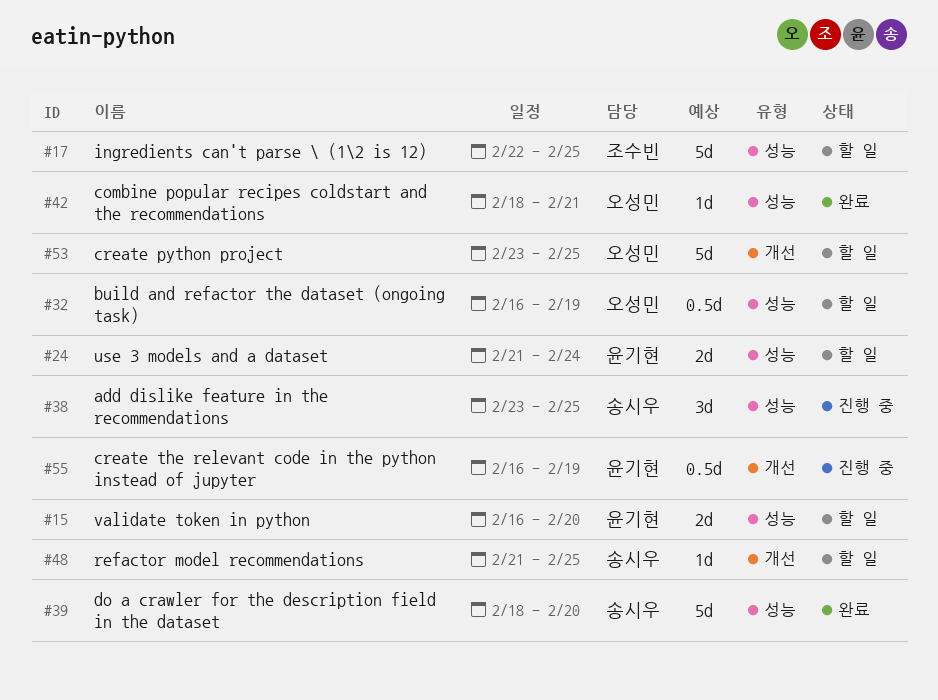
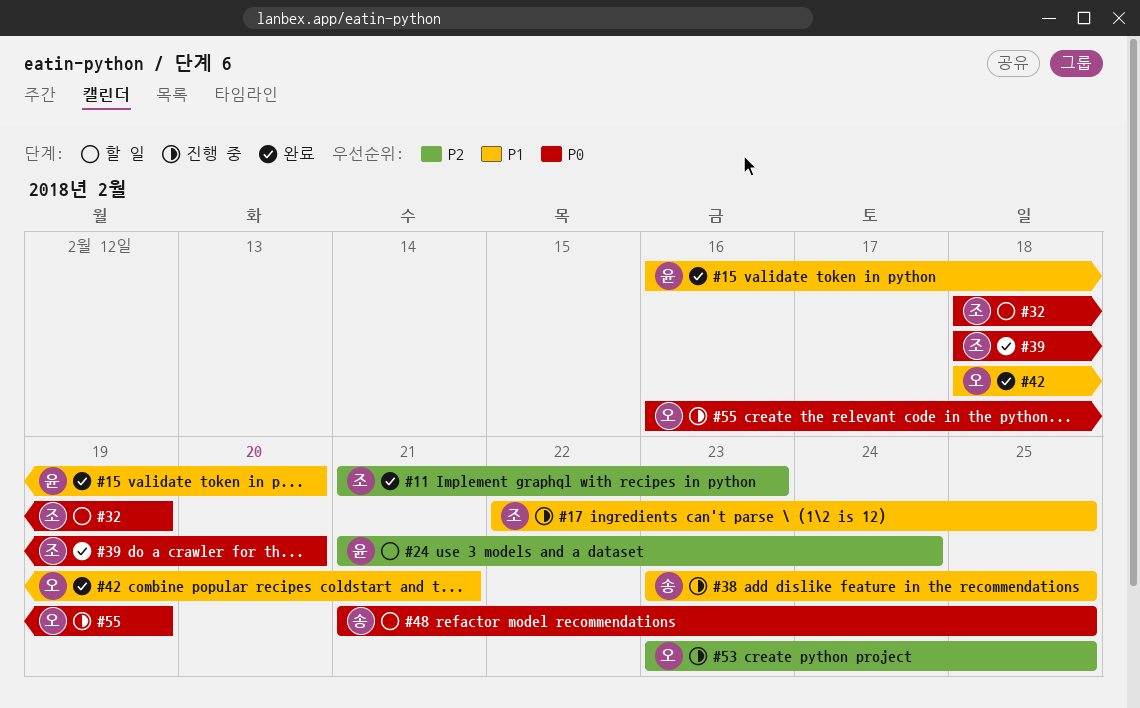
#11: none -> present
#15, status: 할 일 -> 완료
#17, status: 할 일 -> 진행 중
#32, owner: 오성민 -> 조수빈
#32, start: Feb 16 -> Feb 18
#39, owner: 송시우 -> 조수빈
#53, status: 할 일 -> 진행 중
#55, owner: 윤기현 -> 오성민

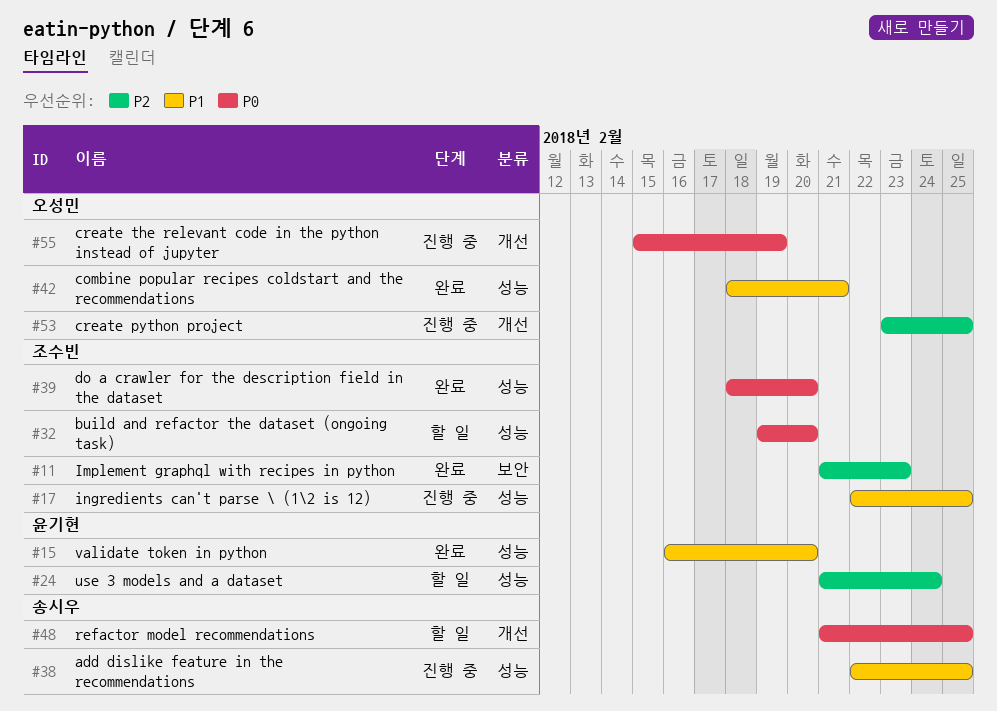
#32, start: Feb 18 -> Feb 19
#32, due: Feb 19 -> Feb 20
#38, start: Feb 23 -> Feb 22
#55, start: Feb 16 -> Feb 15

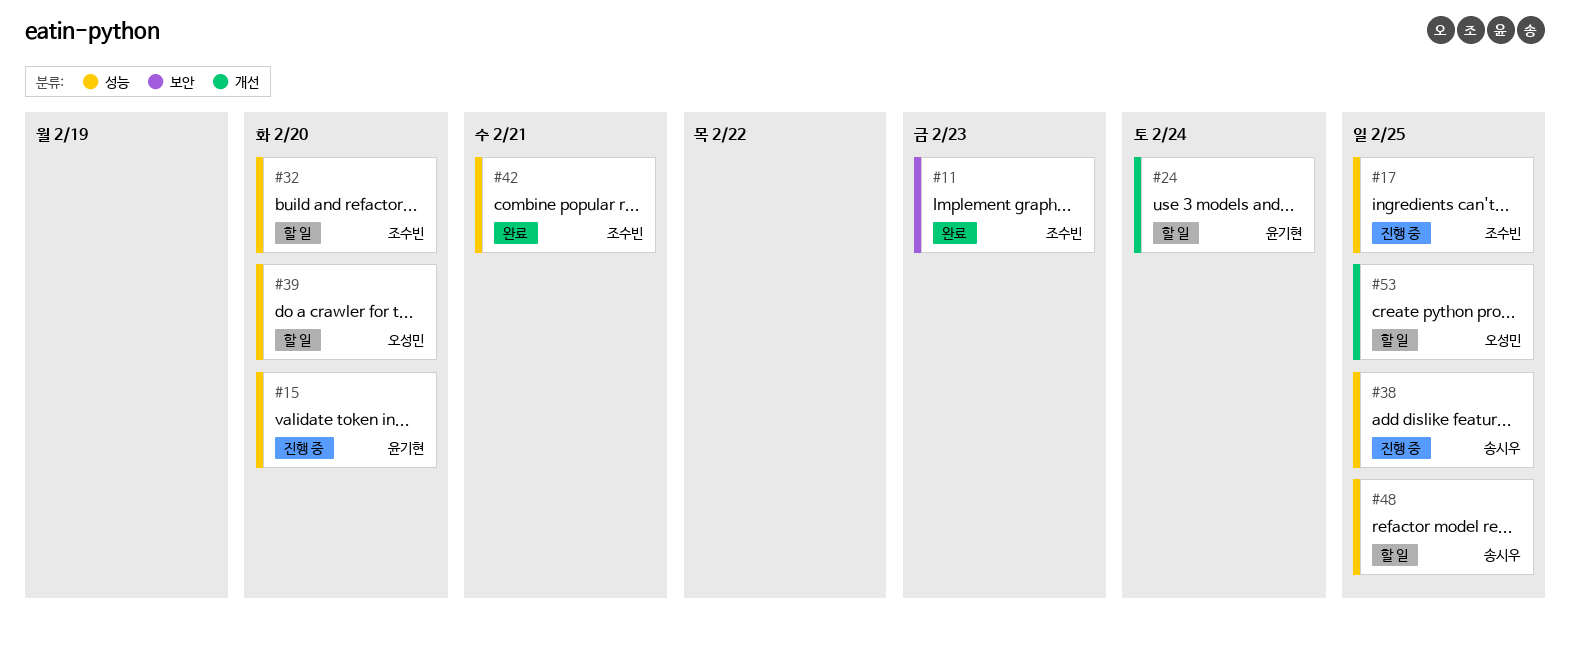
#15, status: 완료 -> 진행 중
#24, label: 성능 -> 개선
#39, status: 완료 -> 할 일
#39, owner: 조수빈 -> 오성민
#42, owner: 오성민 -> 조수빈
#48, label: 개선 -> 성능
#53, status: 진행 중 -> 할 일
#55: present -> none

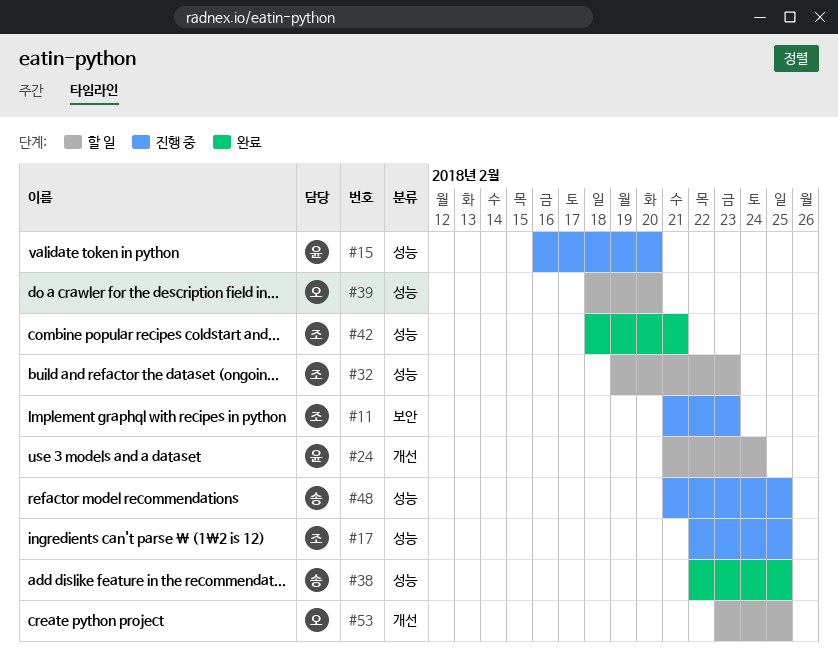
#11, status: 완료 -> 진행 중
#32, due: Feb 20 -> Feb 23
#38, status: 진행 중 -> 완료
#48, status: 할 일 -> 진행 중

